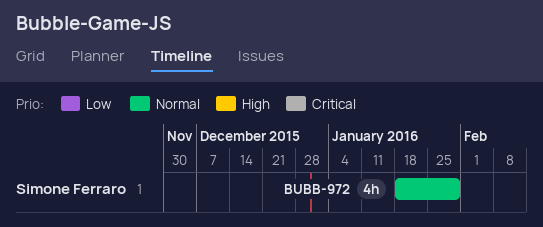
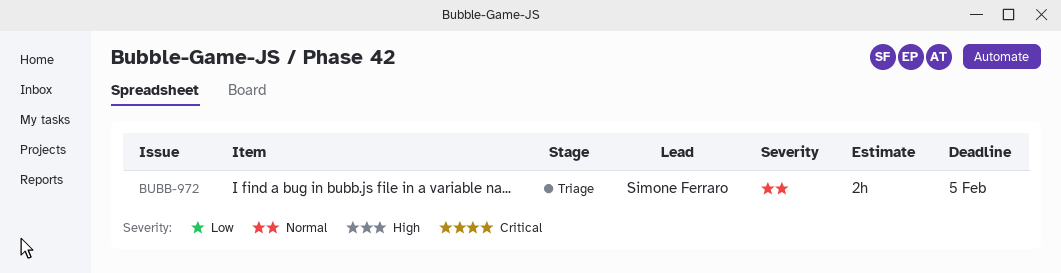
BUBB-972, estimate: 4h -> 2h
BUBB-972, due: Jan 29 -> Feb 5

